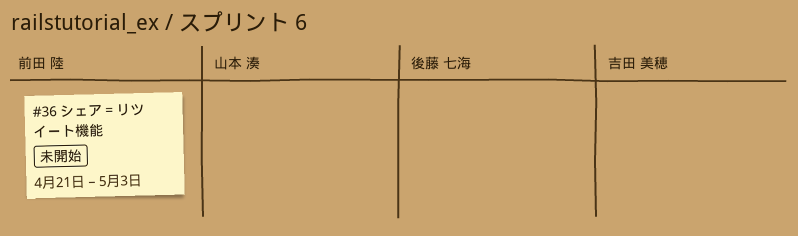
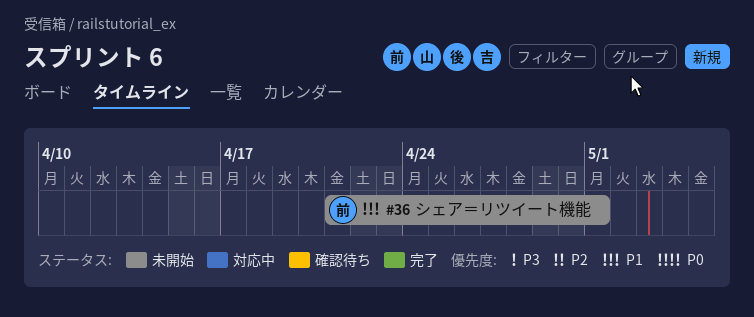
#36, due: May 3 -> May 1

